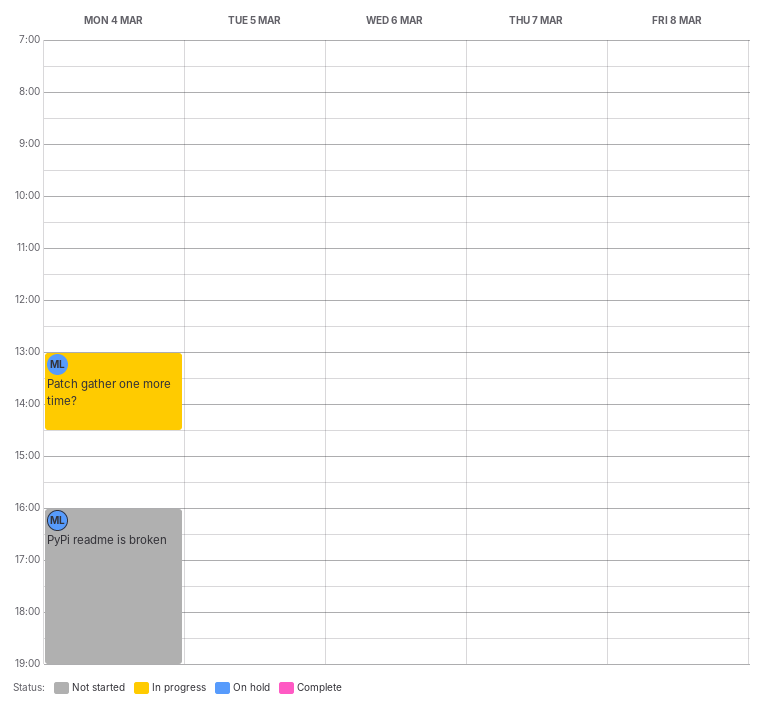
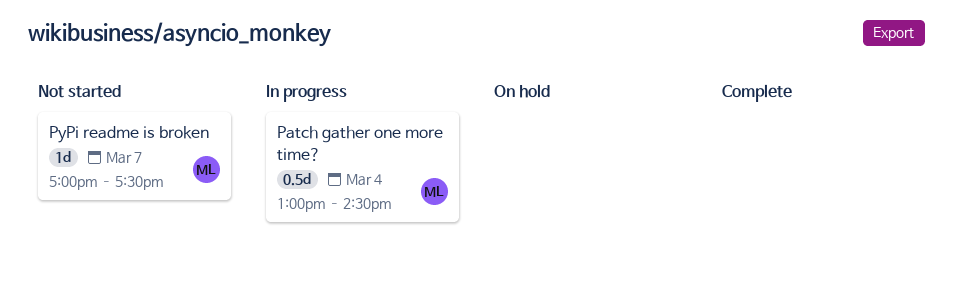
PyPi readme is broken, day: Mar 4 -> Mar 7
PyPi readme is broken, begins: 16:00 -> 17:00
PyPi readme is broken, ends: 19:00 -> 17:30

